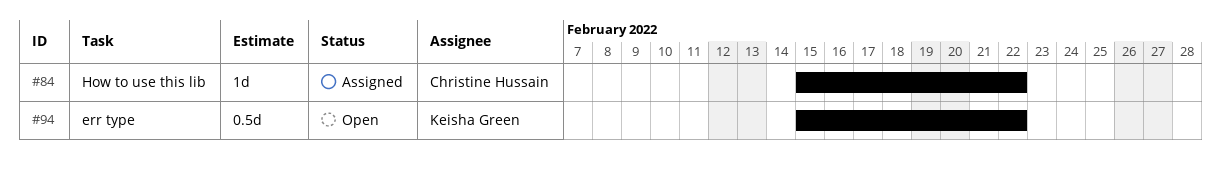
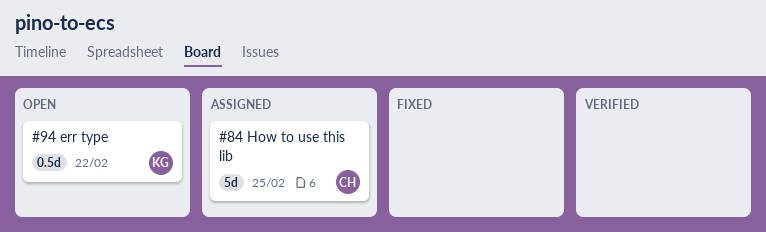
#84, estimate: 1d -> 5d
#84, due: Feb 22 -> Feb 25

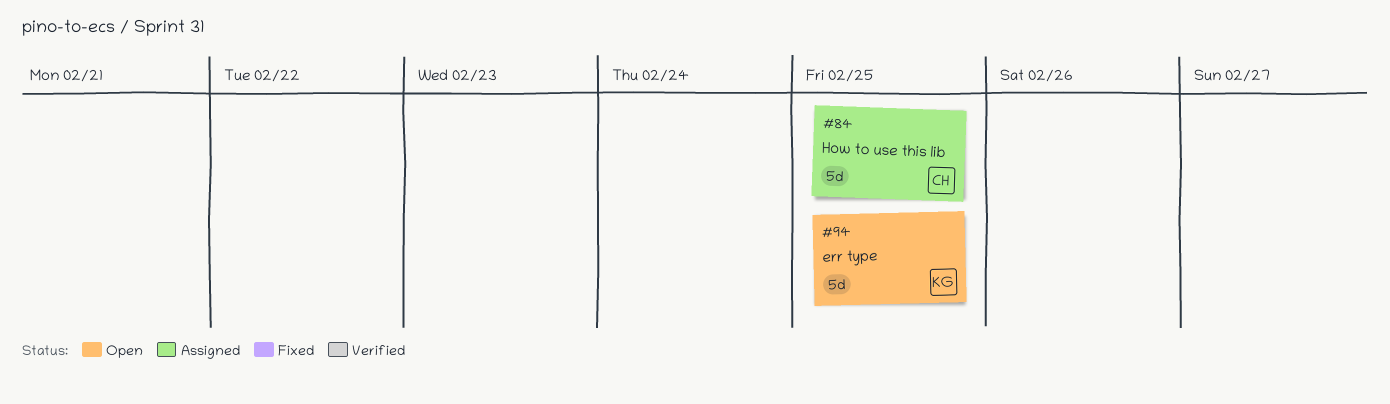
#94, estimate: 0.5d -> 5d
#94, due: Feb 22 -> Feb 25

